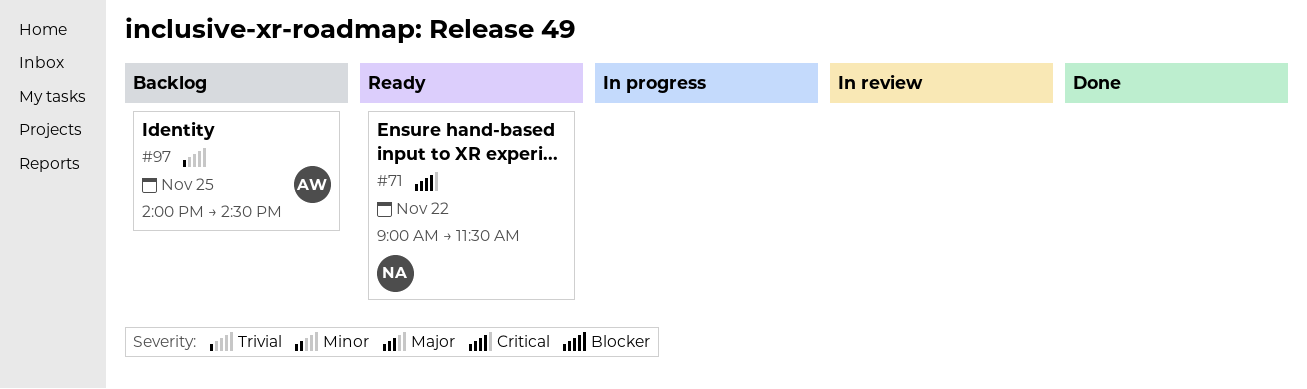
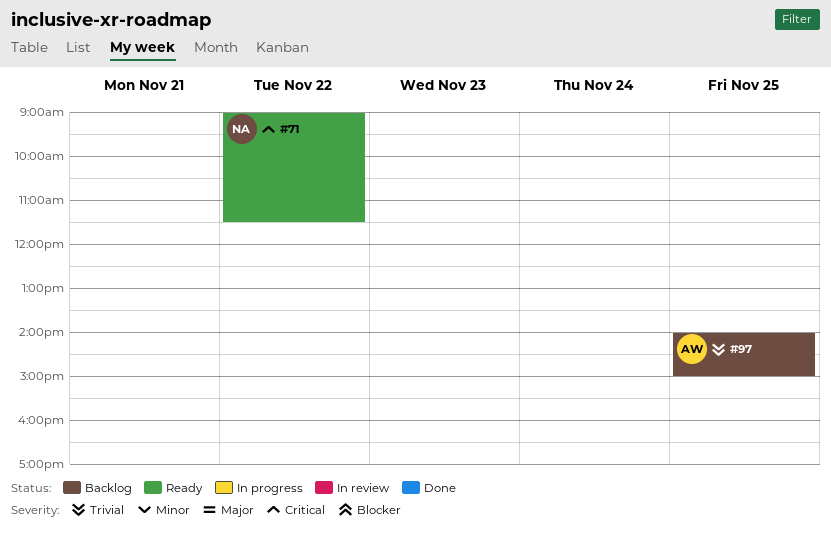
#97, ends: 14:30 -> 15:00

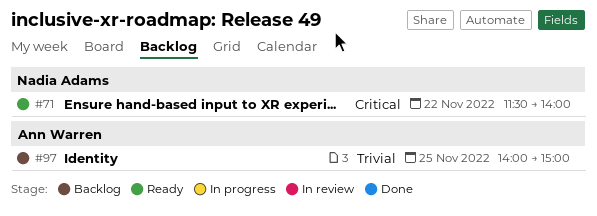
#71, begins: 09:00 -> 11:30
#71, ends: 11:30 -> 14:00

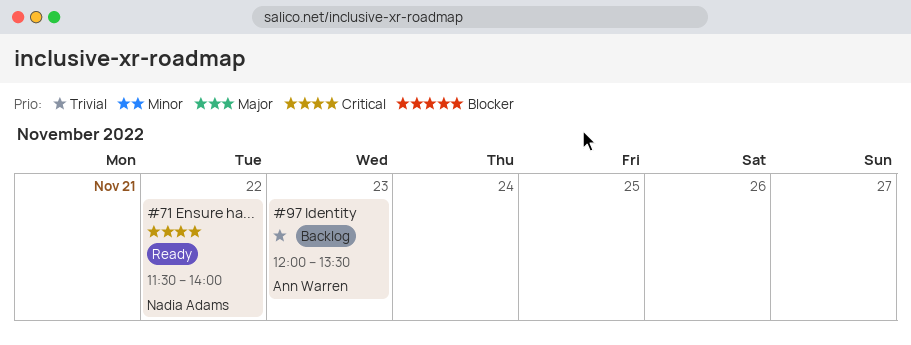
#97, day: Nov 25 -> Nov 23
#97, begins: 14:00 -> 12:00
#97, ends: 15:00 -> 13:30

